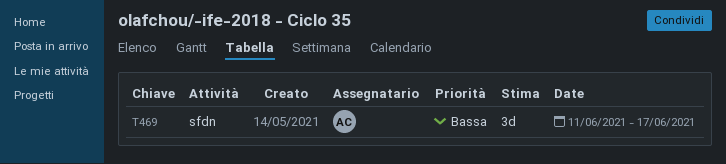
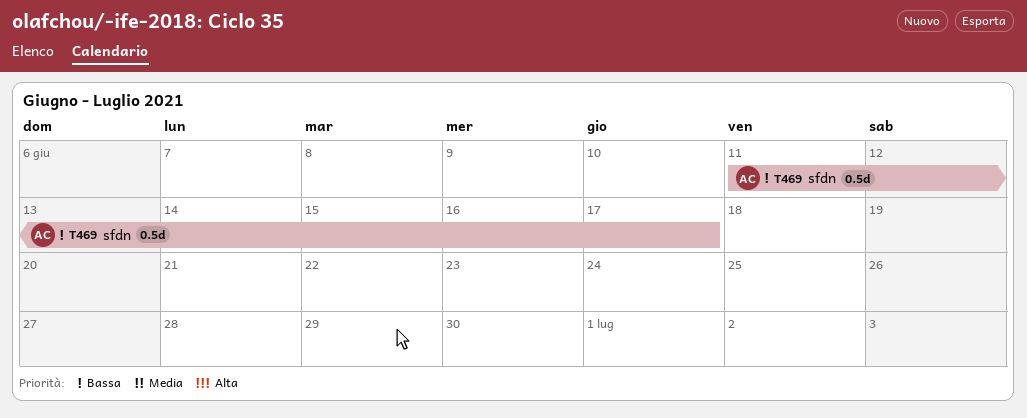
T469, estimate: 3d -> 0.5d

